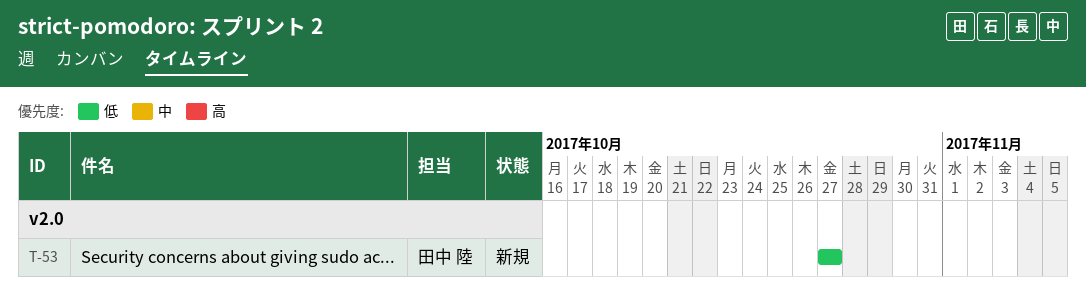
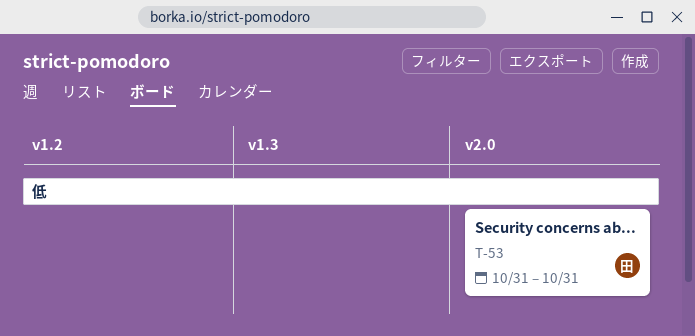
T-53, start: Oct 27 -> Oct 31
T-53, due: Oct 27 -> Oct 31

